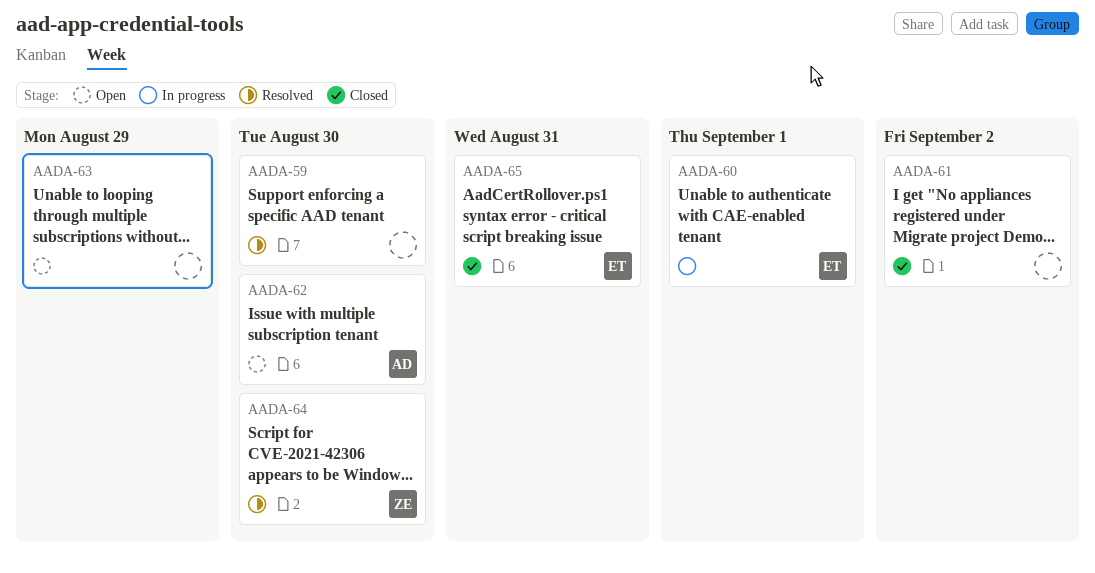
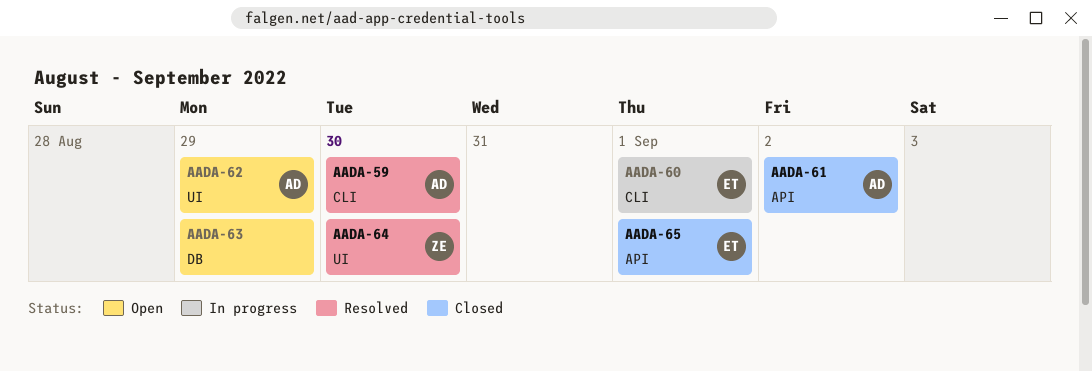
AADA-59, owner: none -> AD
AADA-61, owner: none -> AD
AADA-62, due: Aug 30 -> Aug 29
AADA-65, due: Aug 31 -> Sep 1

